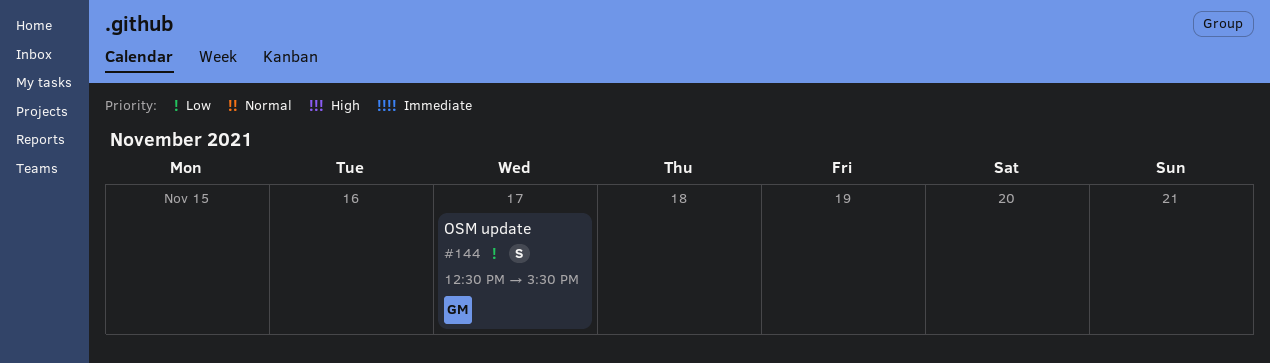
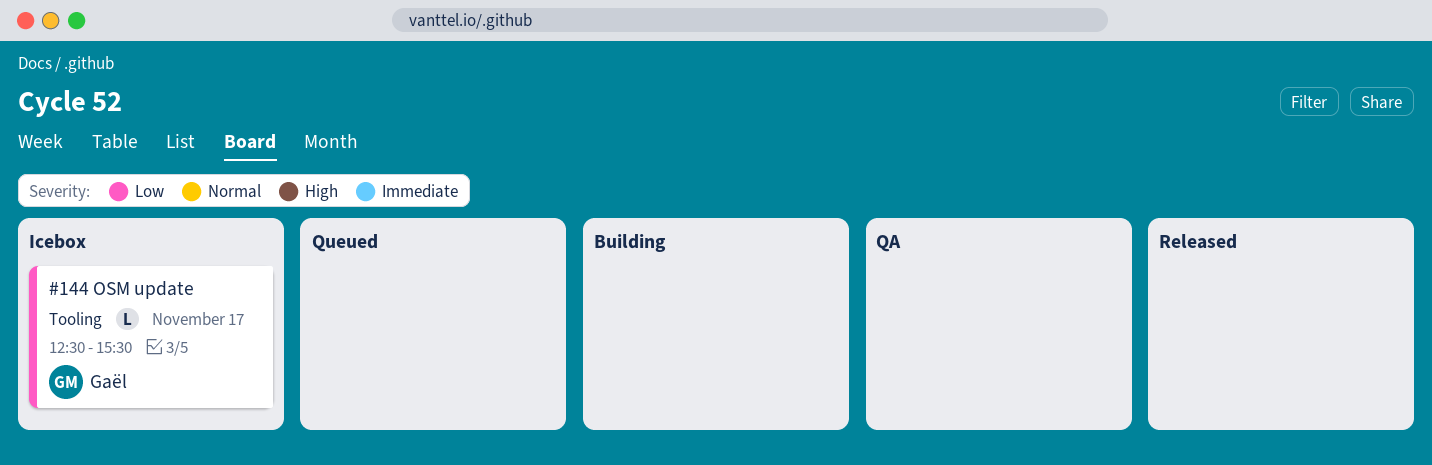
#144, estimate: S -> L

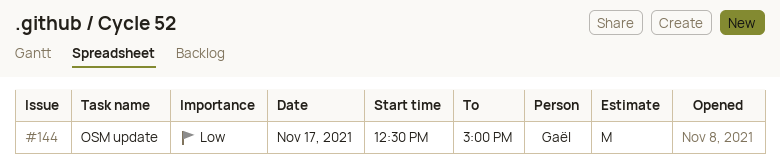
#144, estimate: L -> M
#144, ends: 15:30 -> 15:00

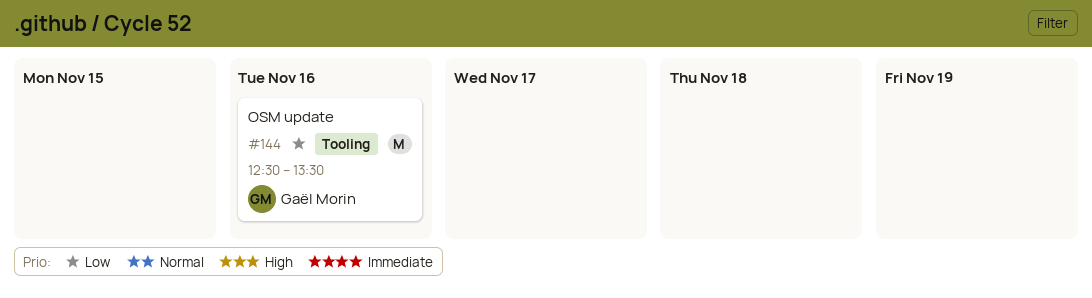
#144, day: Nov 17 -> Nov 16
#144, ends: 15:00 -> 13:30

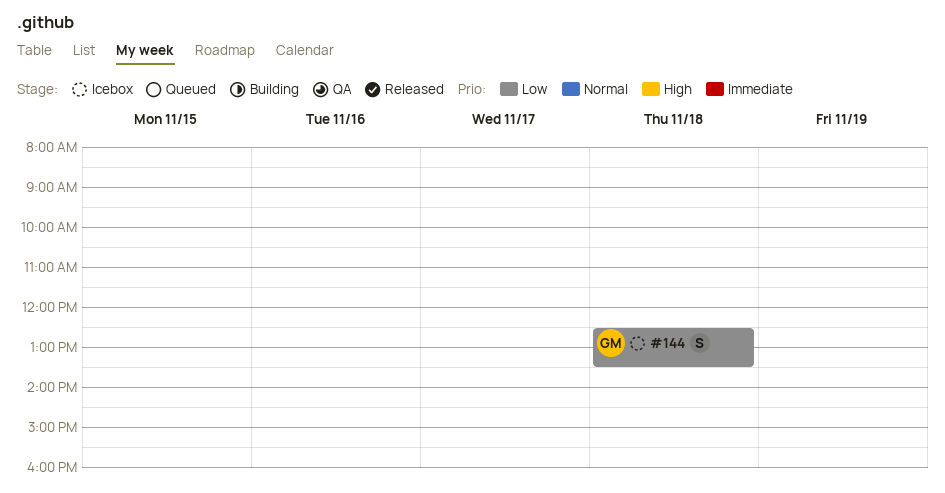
#144, estimate: M -> S
#144, day: Nov 16 -> Nov 18

